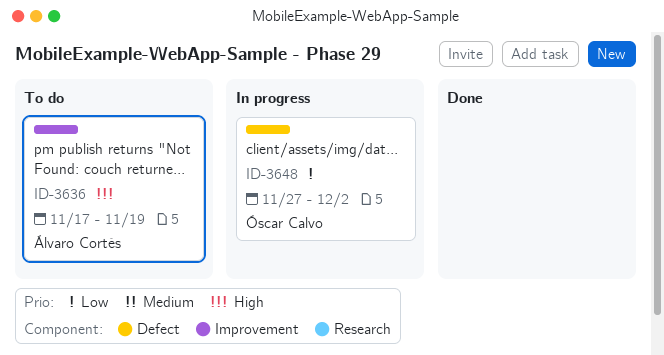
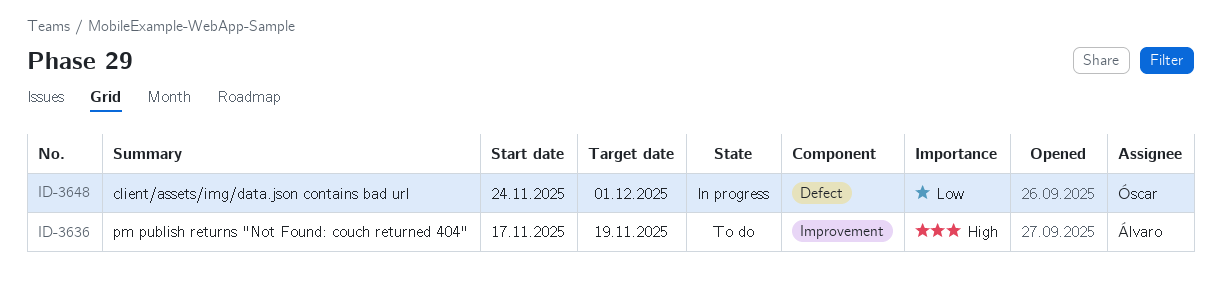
ID-3648, start: Nov 27 -> Nov 24
ID-3648, due: Dec 2 -> Dec 1

